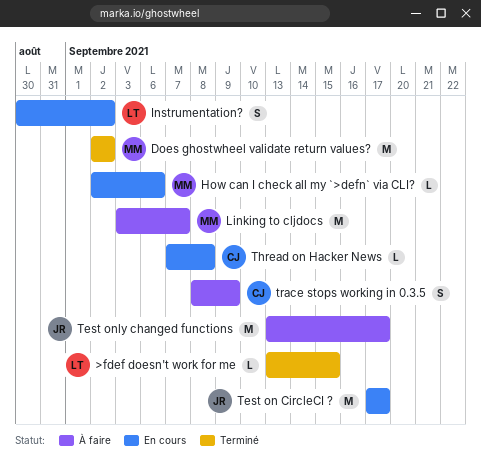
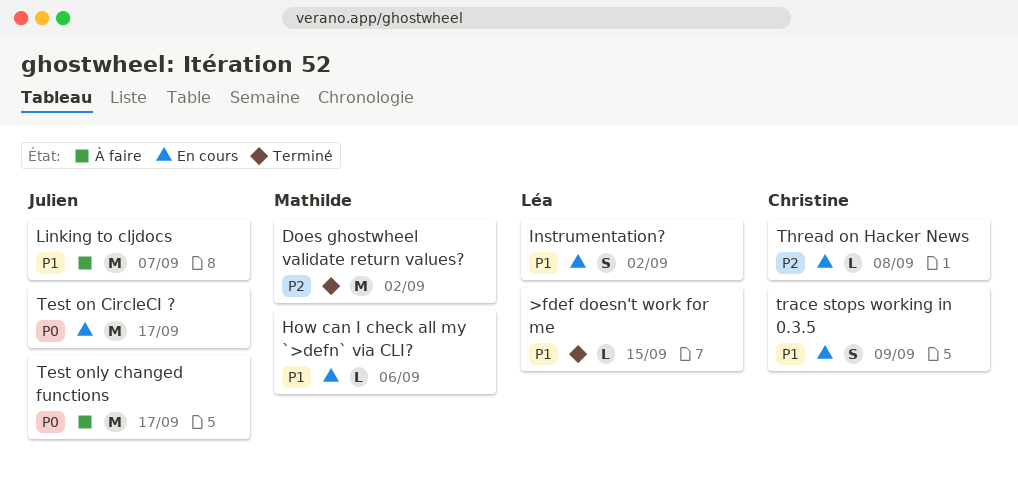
Linking to cljdocs, owner: Mathilde -> Julien
trace stops working in 0.3.5, status: À faire -> En cours

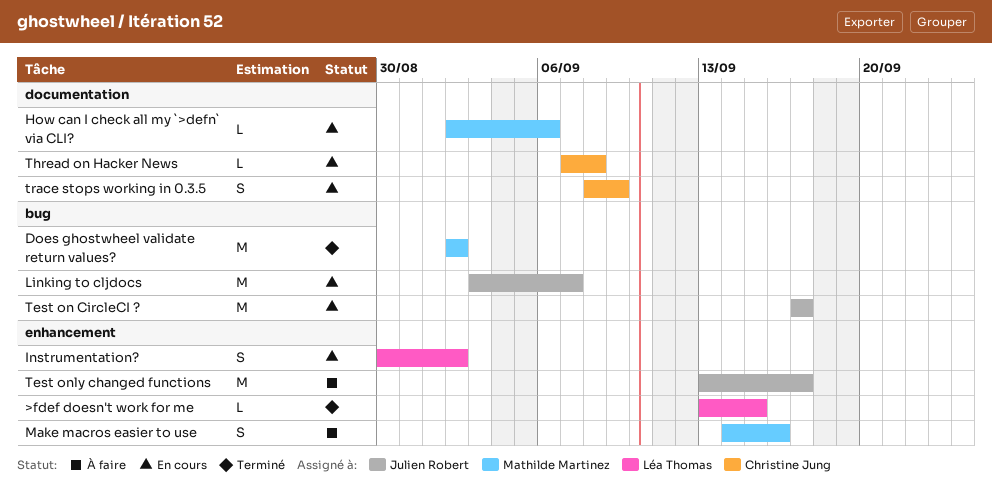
Linking to cljdocs, status: À faire -> En cours
Make macros easier to use: none -> present

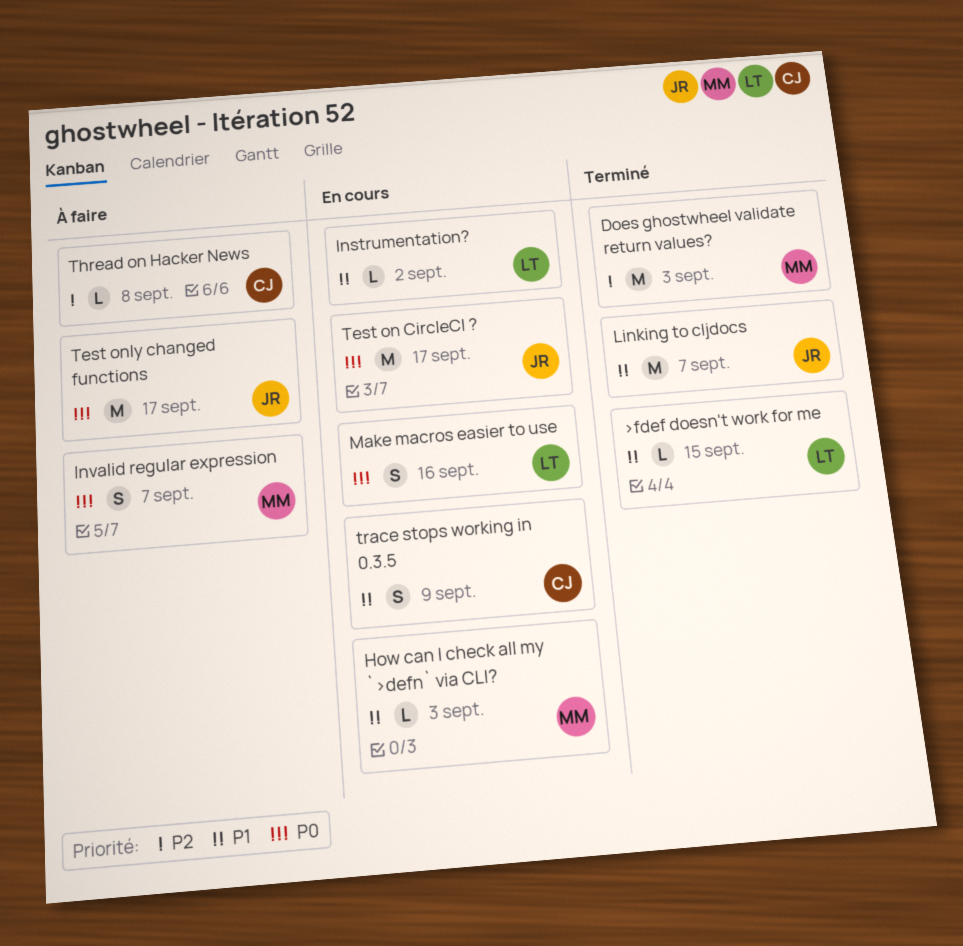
Does ghostwheel validate return values?, due: Sep 2 -> Sep 3
How can I check all my `>defn` via CLI?, due: Sep 6 -> Sep 3
Instrumentation?, estimate: S -> L
Invalid regular expression: none -> present
Linking to cljdocs, status: En cours -> Terminé
Make macros easier to use, status: À faire -> En cours
Make macros easier to use, owner: Mathilde Martinez -> Léa Thomas
Thread on Hacker News, status: En cours -> À faire

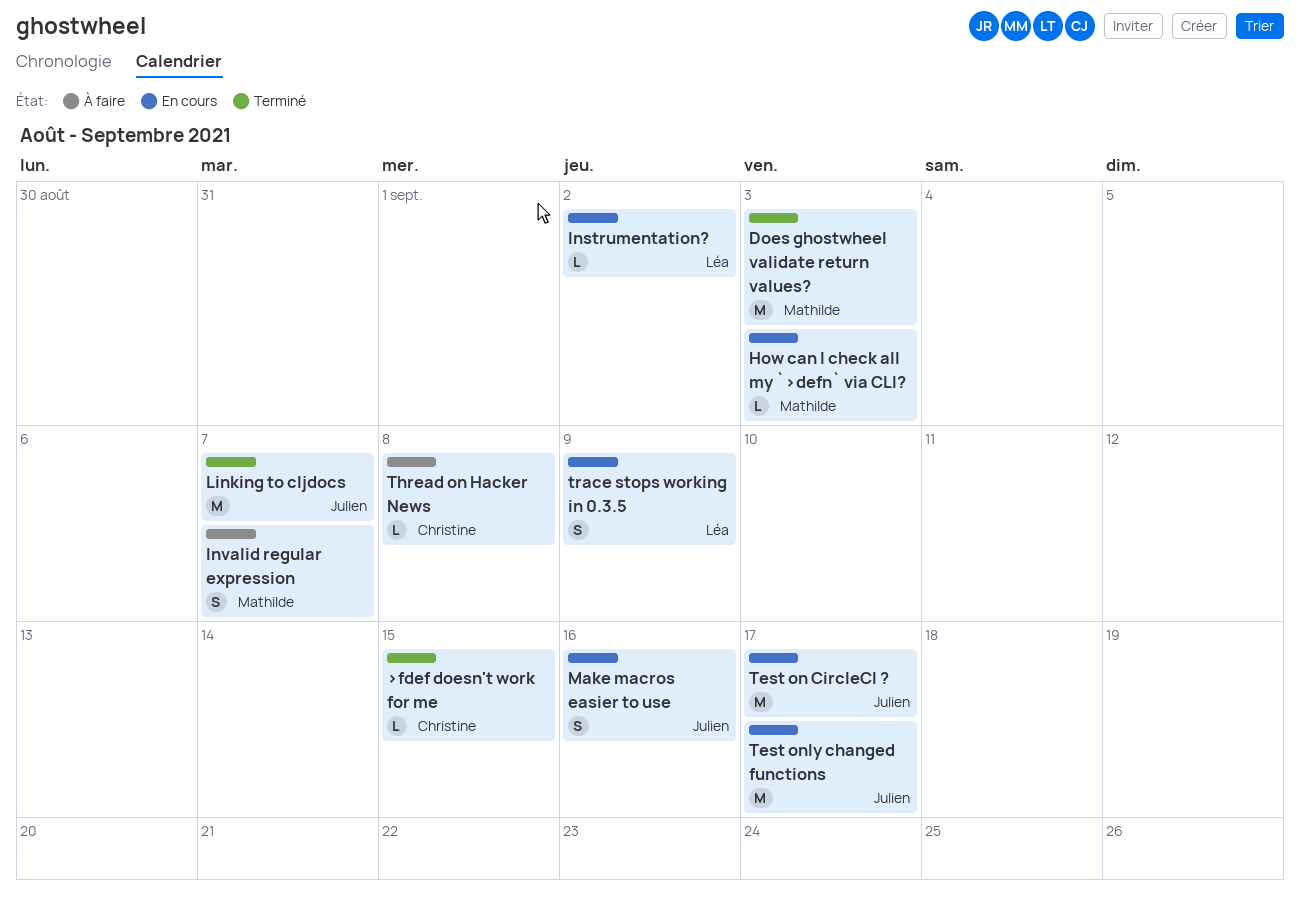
>fdef doesn't work for me, owner: Léa -> Christine
Make macros easier to use, owner: Léa -> Julien
Test only changed functions, status: À faire -> En cours
trace stops working in 0.3.5, owner: Christine -> Léa

